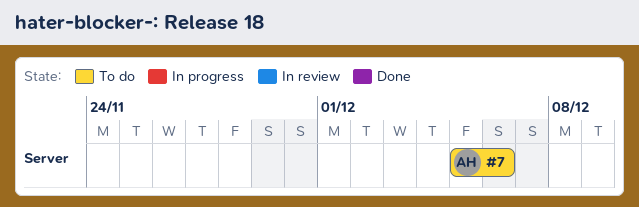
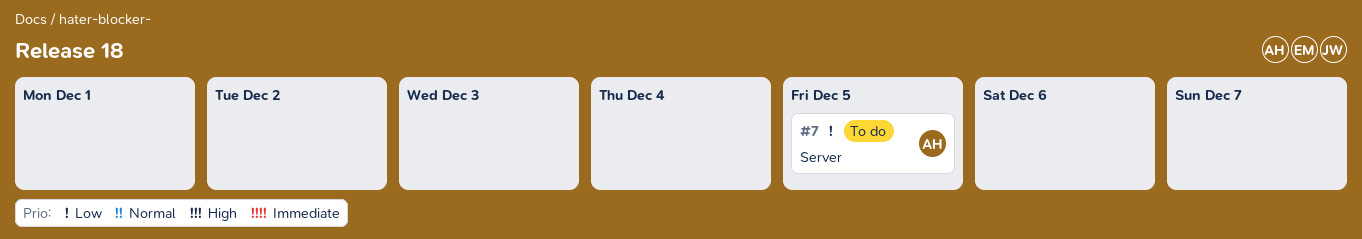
#7, due: Dec 6 -> Dec 5

